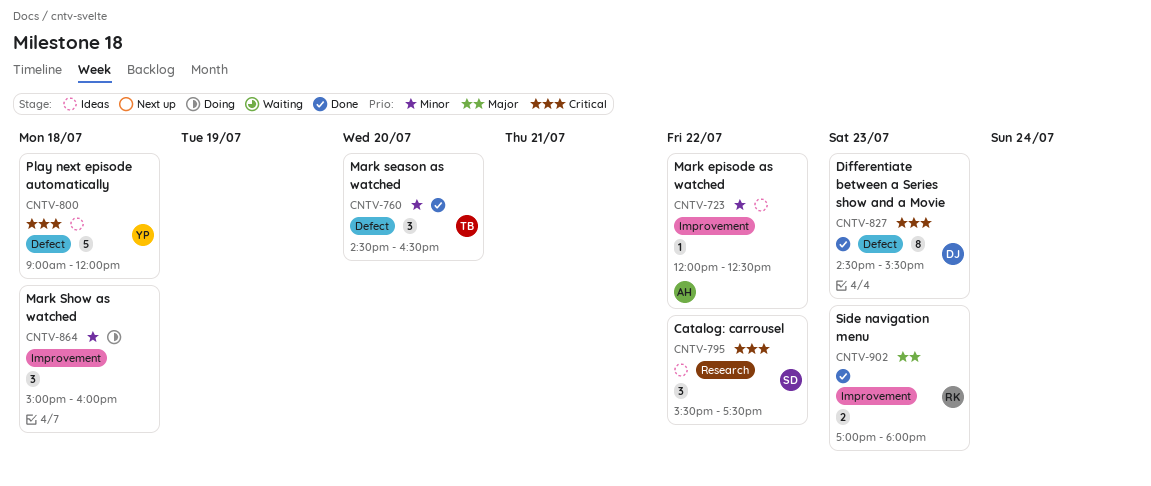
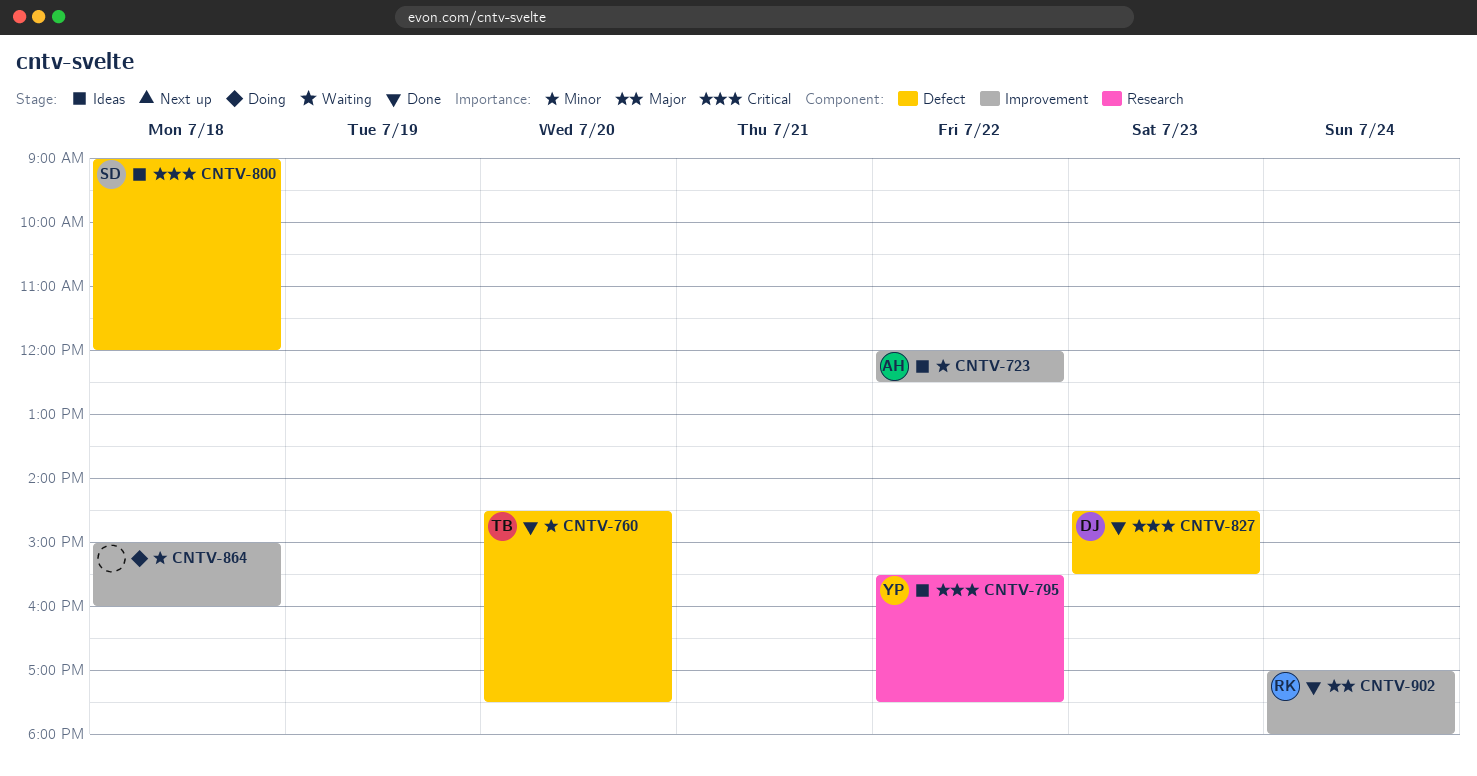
CNTV-760, ends: 16:30 -> 17:30
CNTV-795, owner: SD -> YP
CNTV-800, owner: YP -> SD
CNTV-902, day: Jul 23 -> Jul 24

